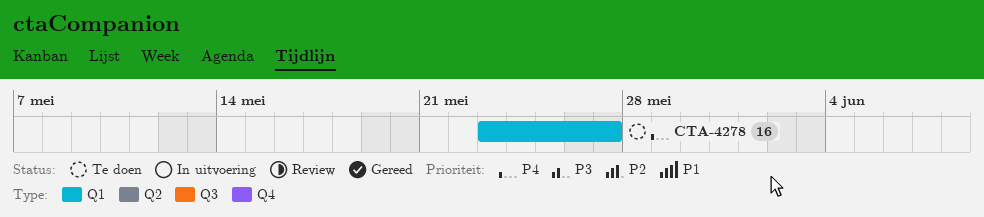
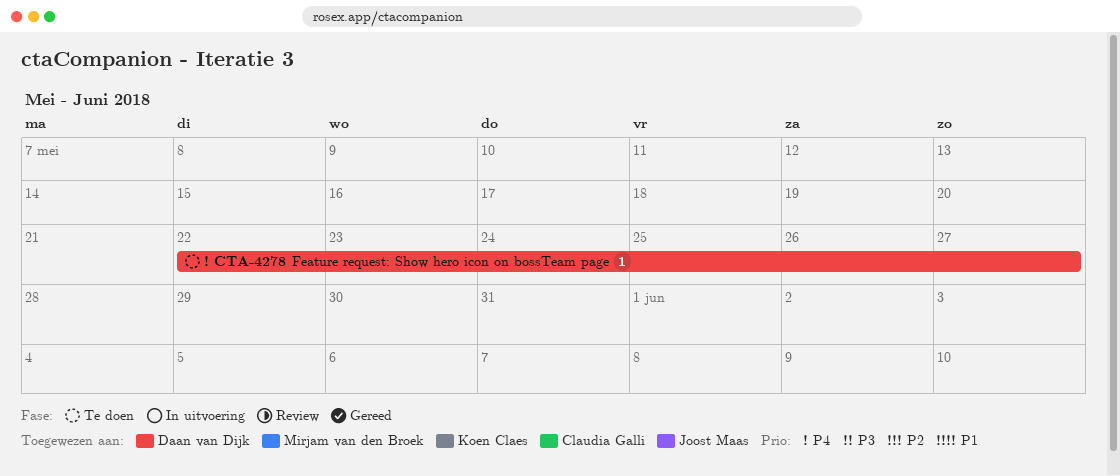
CTA-4278, estimate: 16 -> 1
CTA-4278, start: May 23 -> May 22

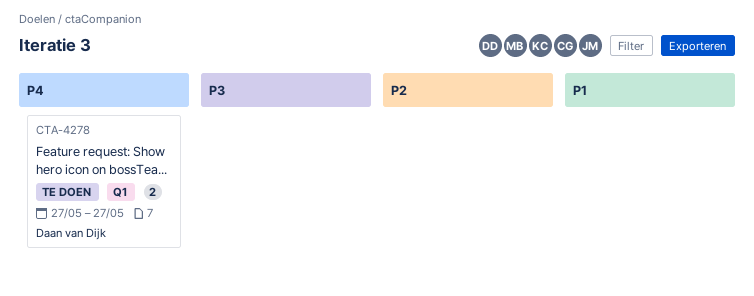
CTA-4278, estimate: 1 -> 2
CTA-4278, start: May 22 -> May 27

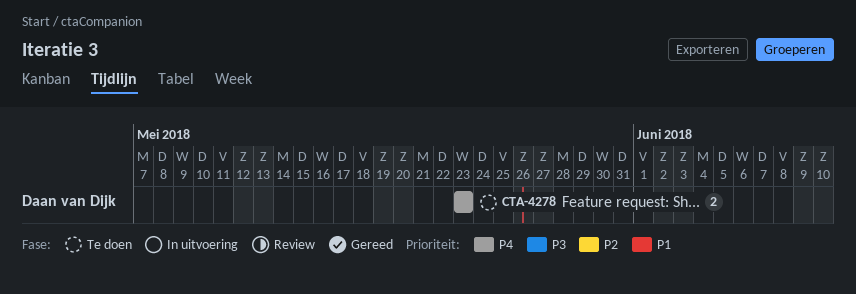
CTA-4278, start: May 27 -> May 23
CTA-4278, due: May 27 -> May 23

